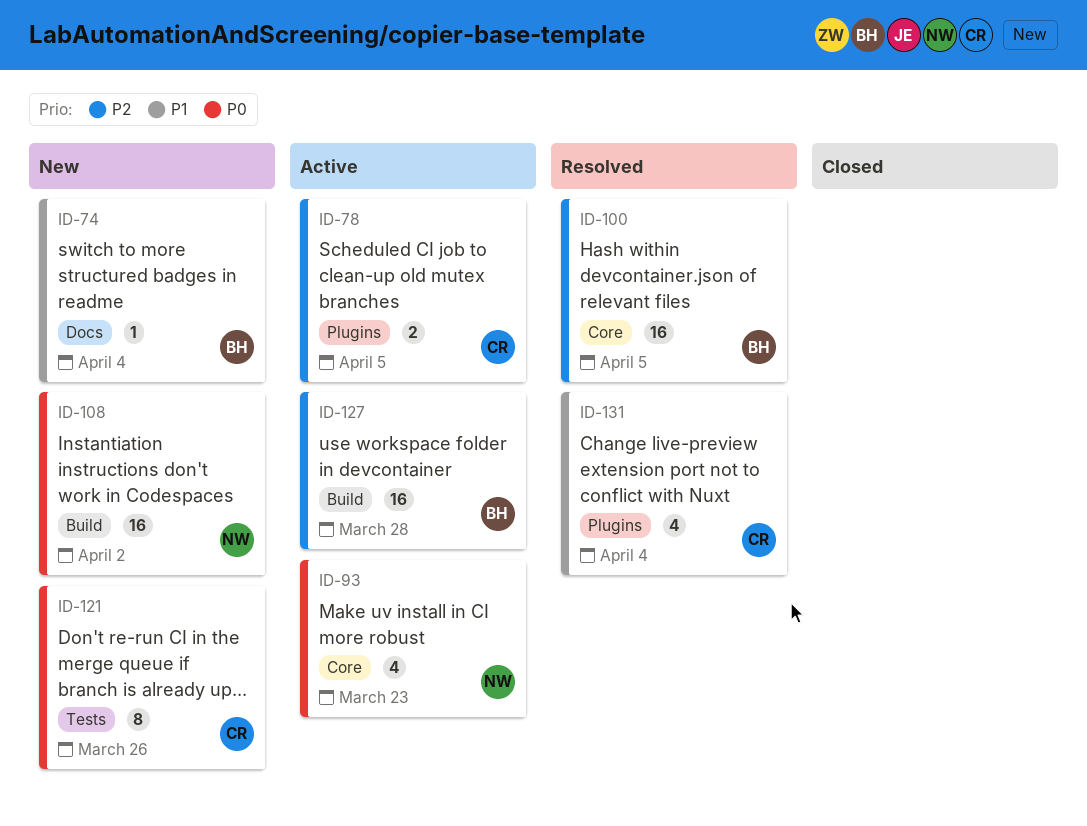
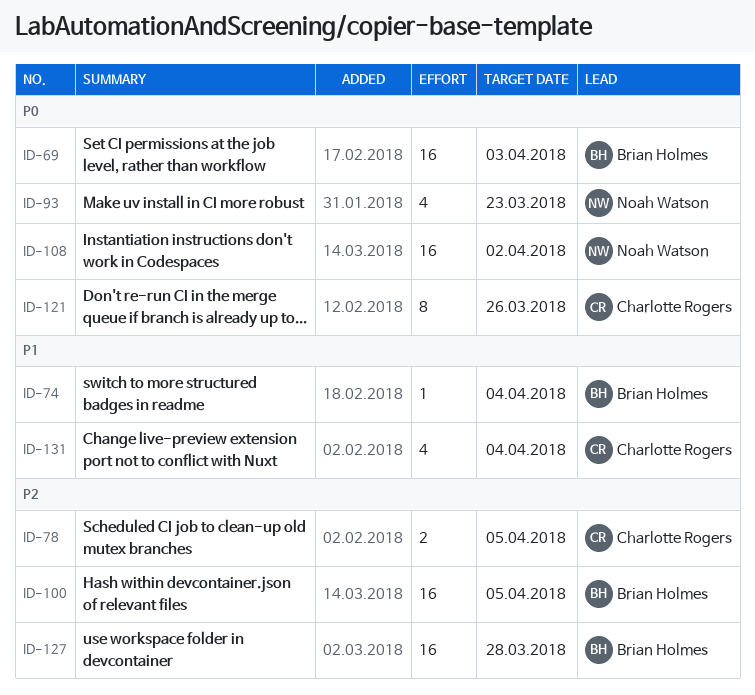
ID-69: none -> present

